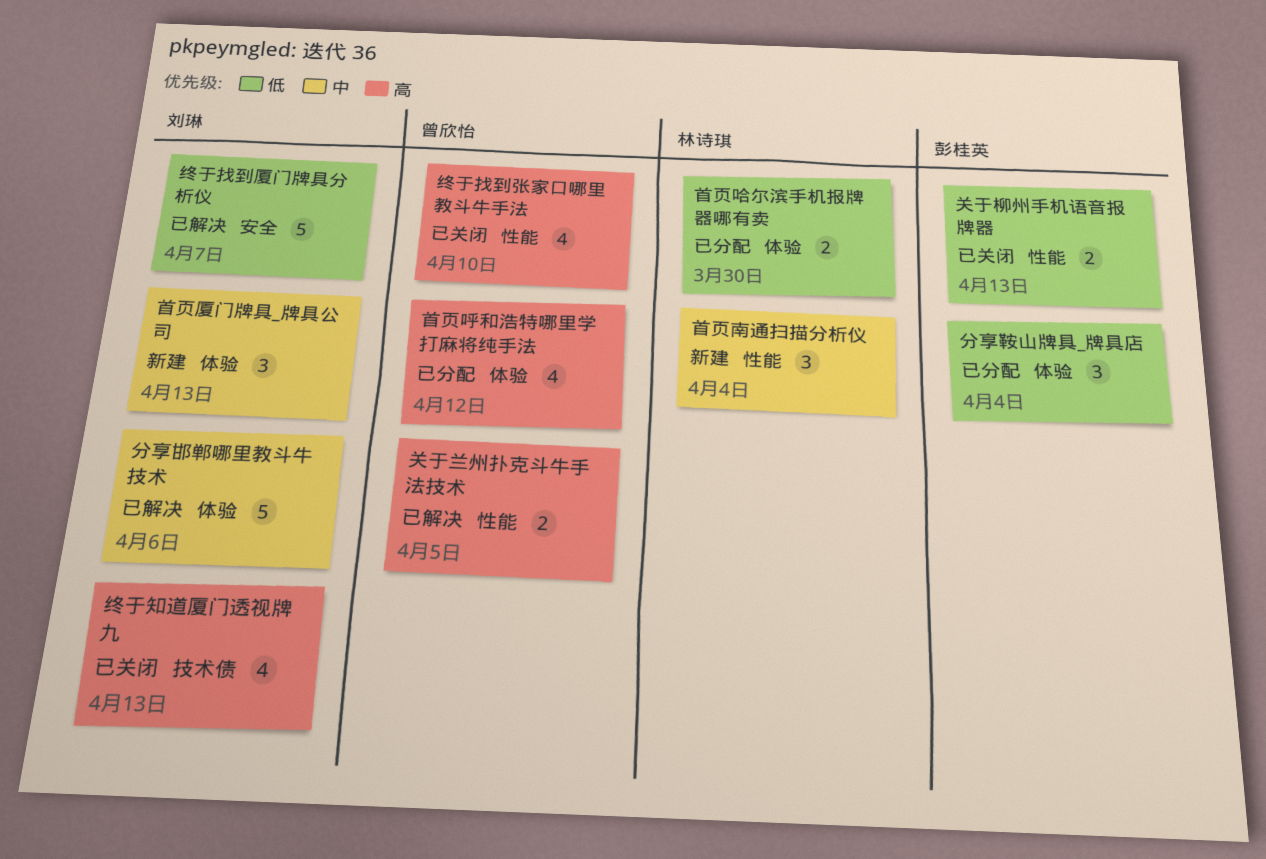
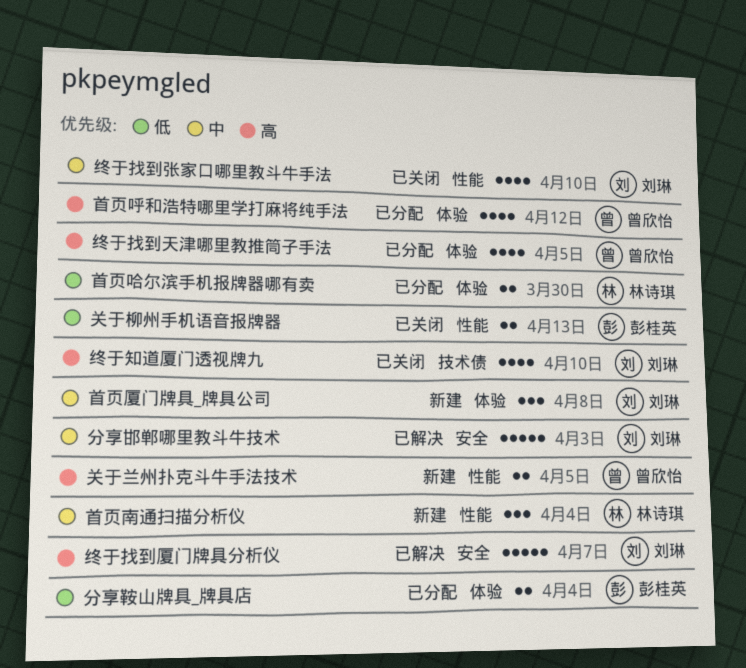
关于兰州扑克斗牛手法技术, status: 已解决 -> 新建
分享邯郸哪里教斗牛技术, label: 体验 -> 安全
分享邯郸哪里教斗牛技术, due: Apr 6 -> Apr 3
分享鞍山牌具_牌具店, estimate: 3 -> 2
终于找到厦门牌具分析仪, priority: 低 -> 高
终于找到天津哪里教推筒子手法: none -> present
终于找到张家口哪里教斗牛手法, owner: 曾欣怡 -> 刘琳
终于找到张家口哪里教斗牛手法, priority: 高 -> 中
终于知道厦门透视牌九, due: Apr 13 -> Apr 10
首页厦门牌具_牌具公司, due: Apr 13 -> Apr 8

